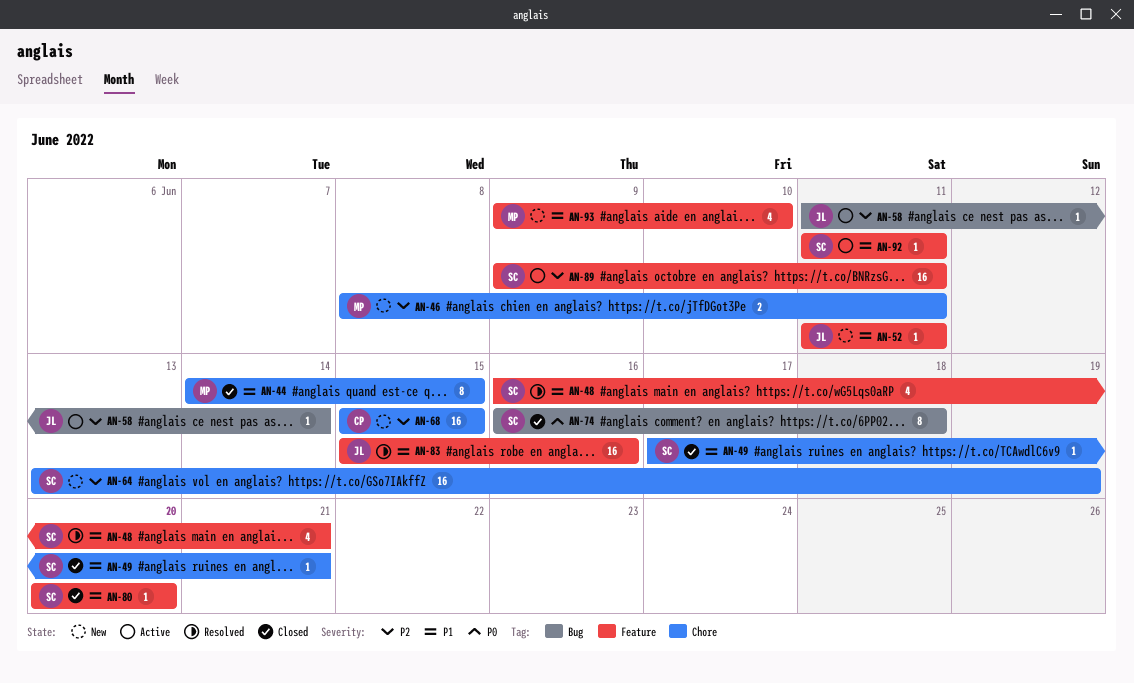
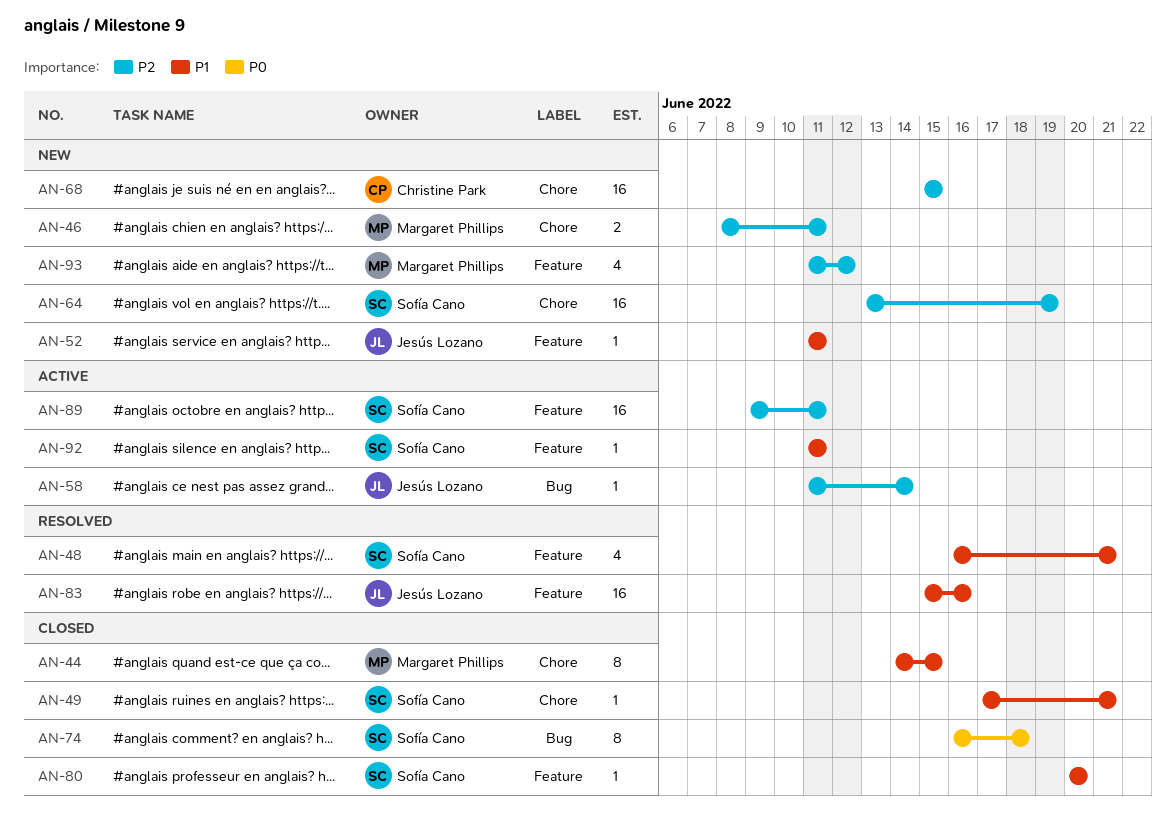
AN-93, priority: P1 -> P2
AN-93, start: Jun 9 -> Jun 11
AN-93, due: Jun 10 -> Jun 12

